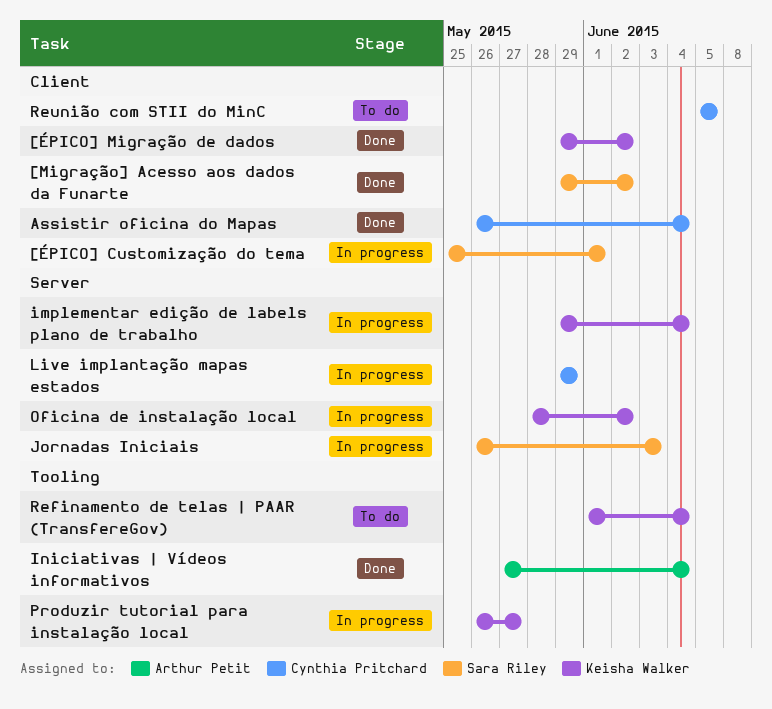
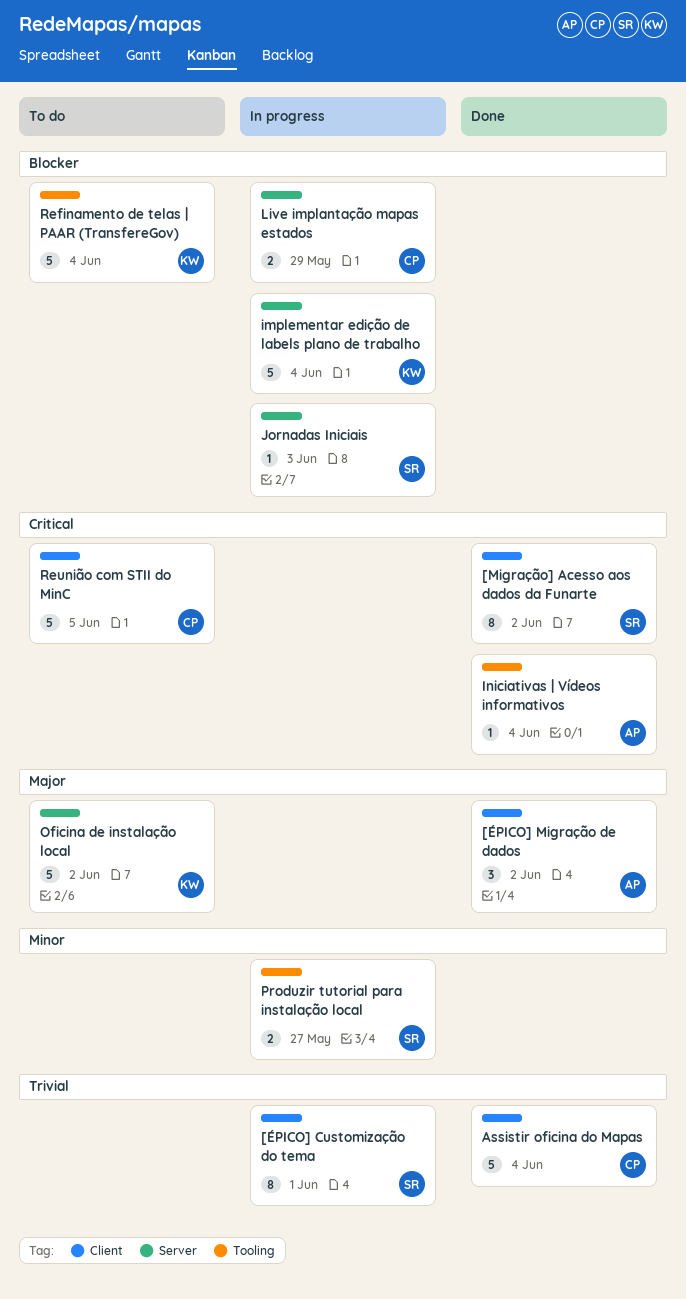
[ÉPICO] Migração de dados, owner: Keisha Walker -> Arthur Petit
Oficina de instalação local, status: In progress -> To do
Produzir tutorial para instalação local, owner: Keisha Walker -> Sara Riley

